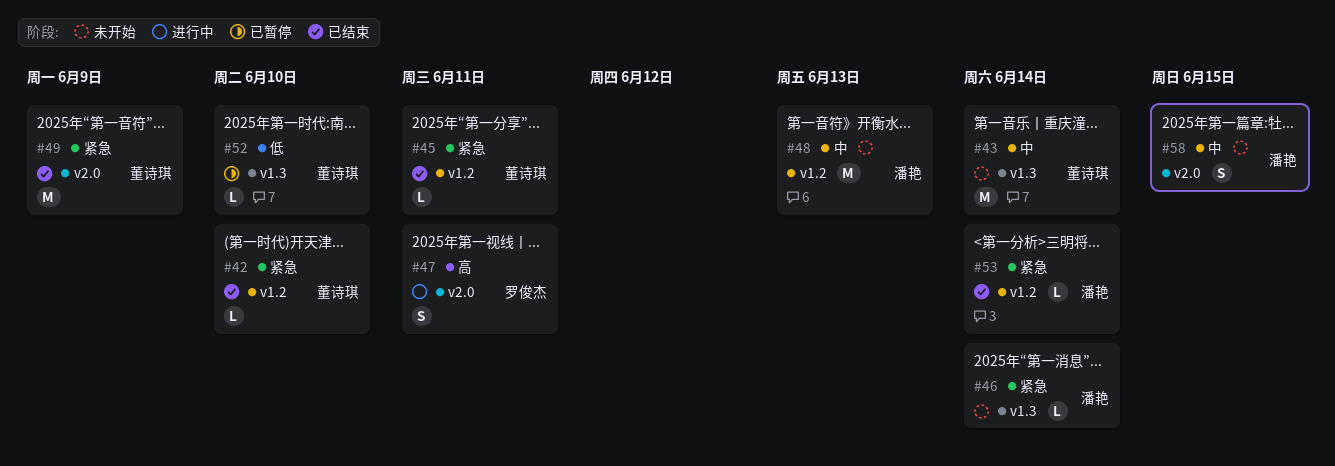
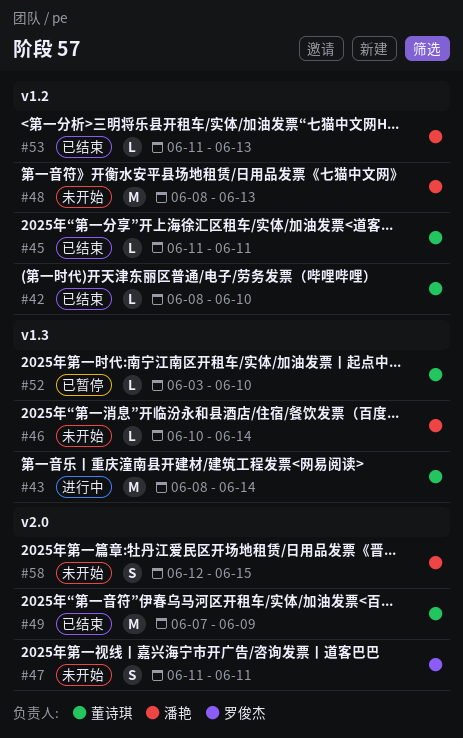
#43, status: 未开始 -> 进行中
#47, status: 进行中 -> 未开始
#53, due: Jun 14 -> Jun 13

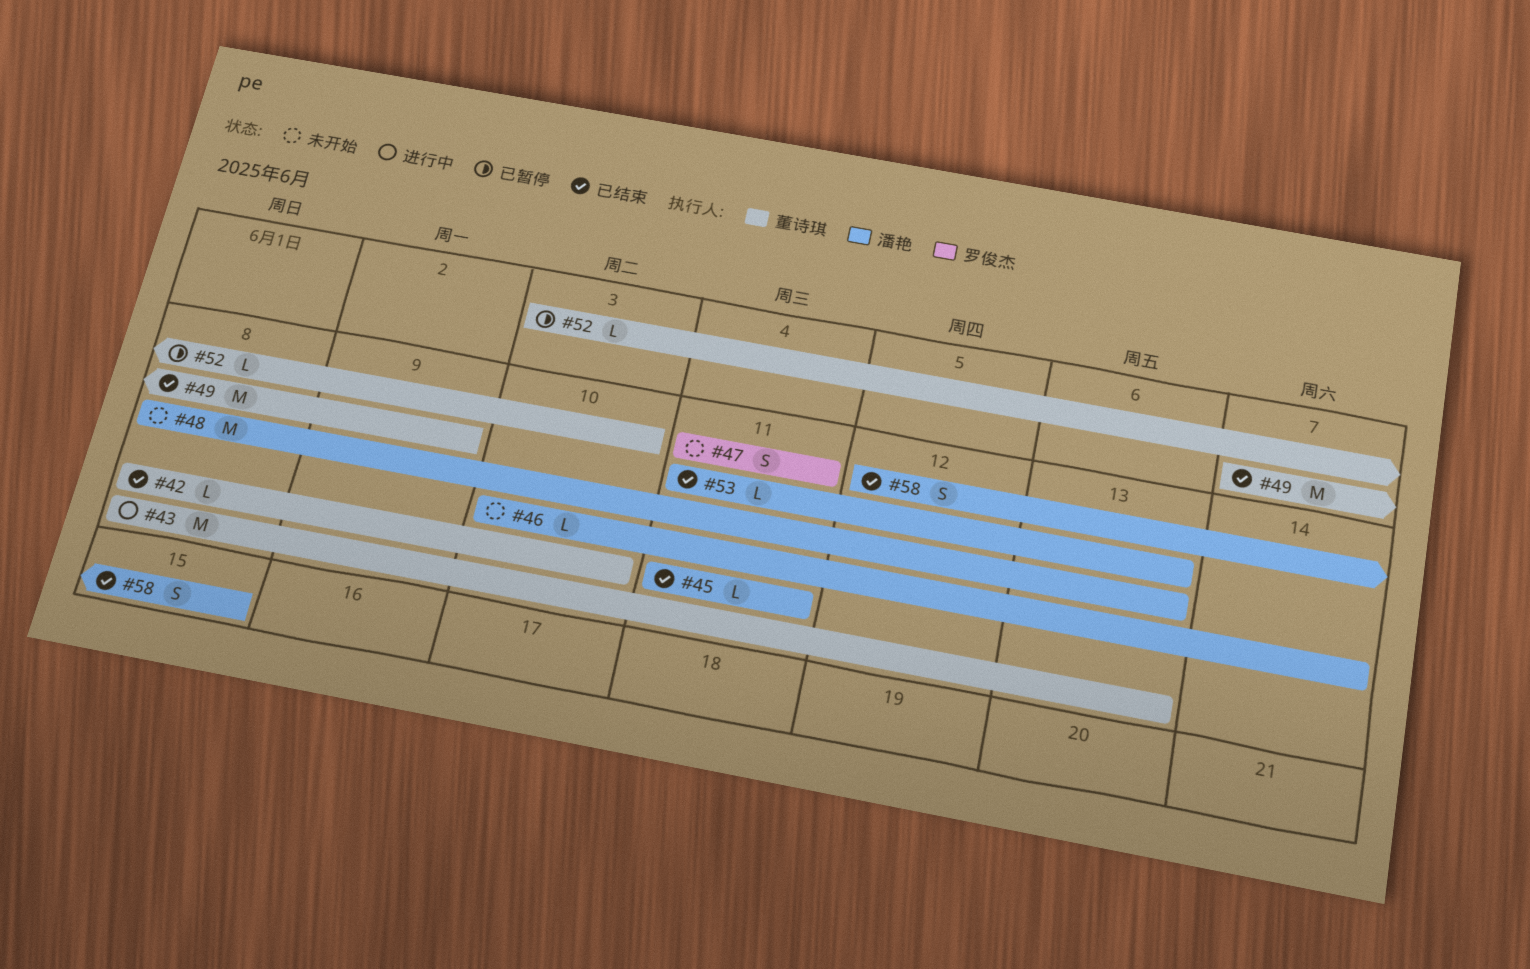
#43, due: Jun 14 -> Jun 13
#45, owner: 董诗琪 -> 潘艳
#58, status: 未开始 -> 已结束

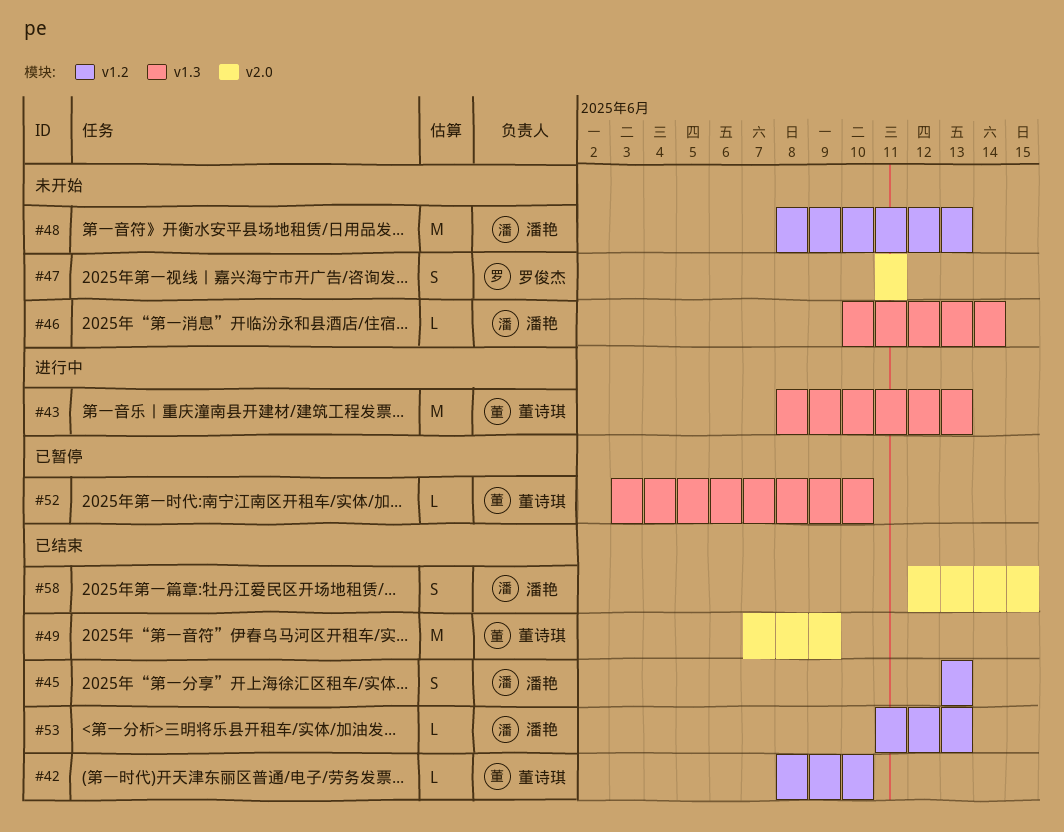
#45, estimate: L -> S
#45, start: Jun 11 -> Jun 13
#45, due: Jun 11 -> Jun 13

